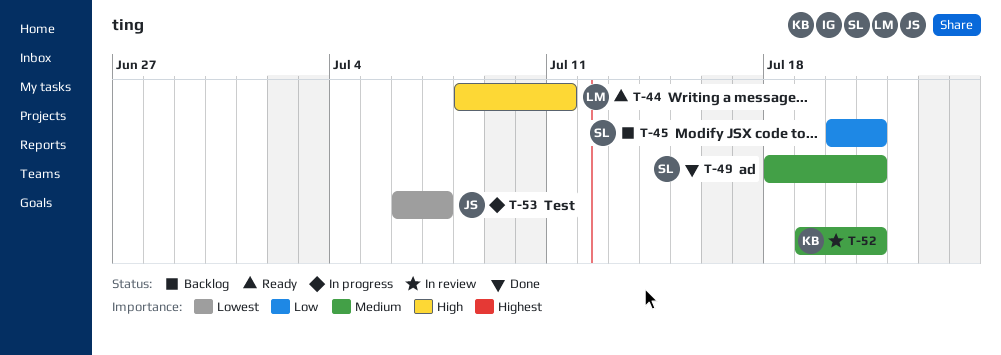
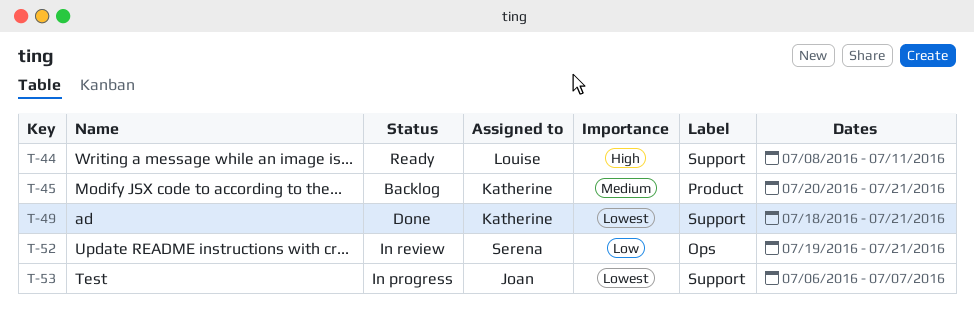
T-45, owner: Serena -> Katherine
T-45, priority: Low -> Medium
T-49, owner: Serena -> Katherine
T-49, priority: Medium -> Lowest
T-52, owner: Katherine -> Serena
T-52, priority: Medium -> Low

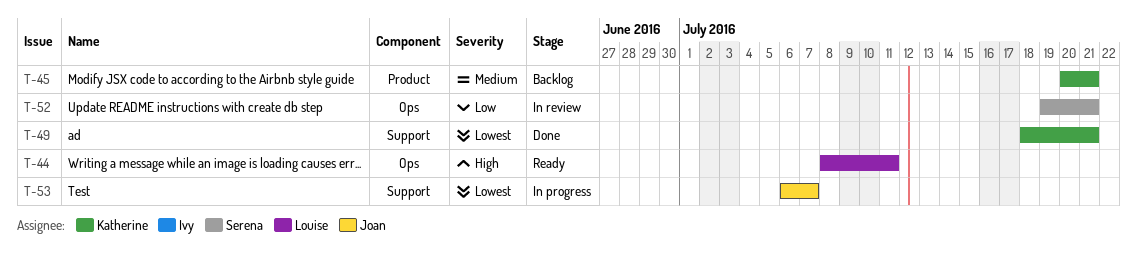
T-44, label: Support -> Ops

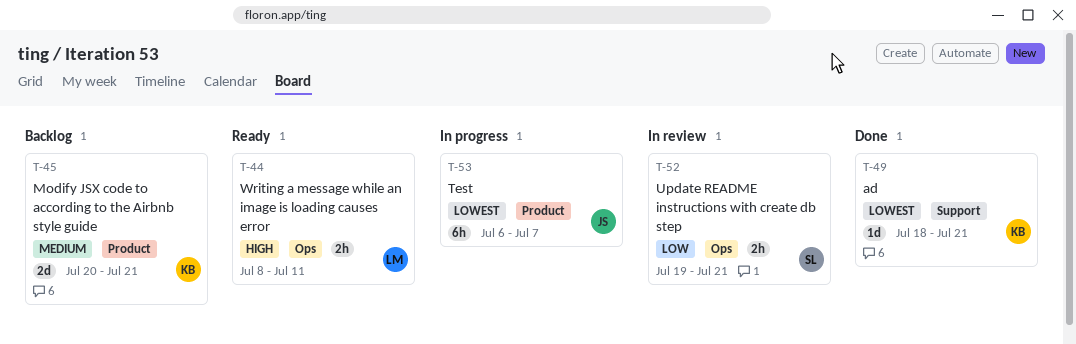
T-53, label: Support -> Product

